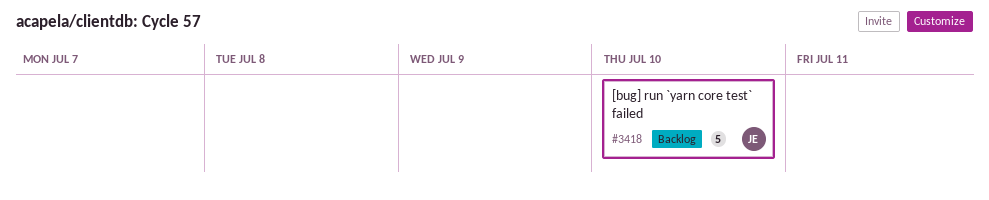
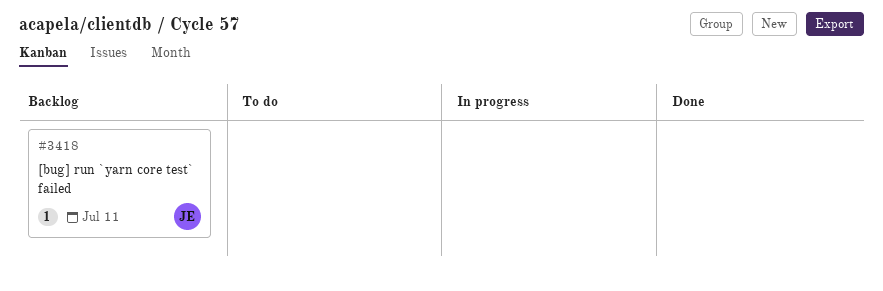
#3418, estimate: 5 -> 1
#3418, due: Jul 10 -> Jul 11

